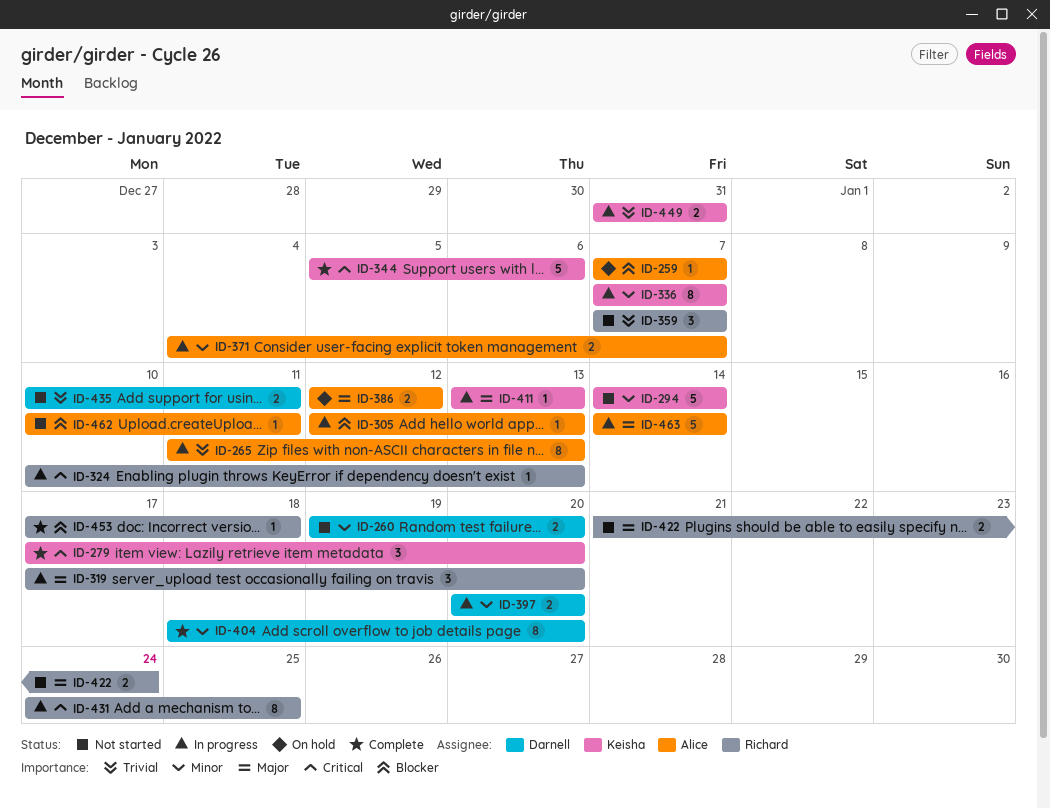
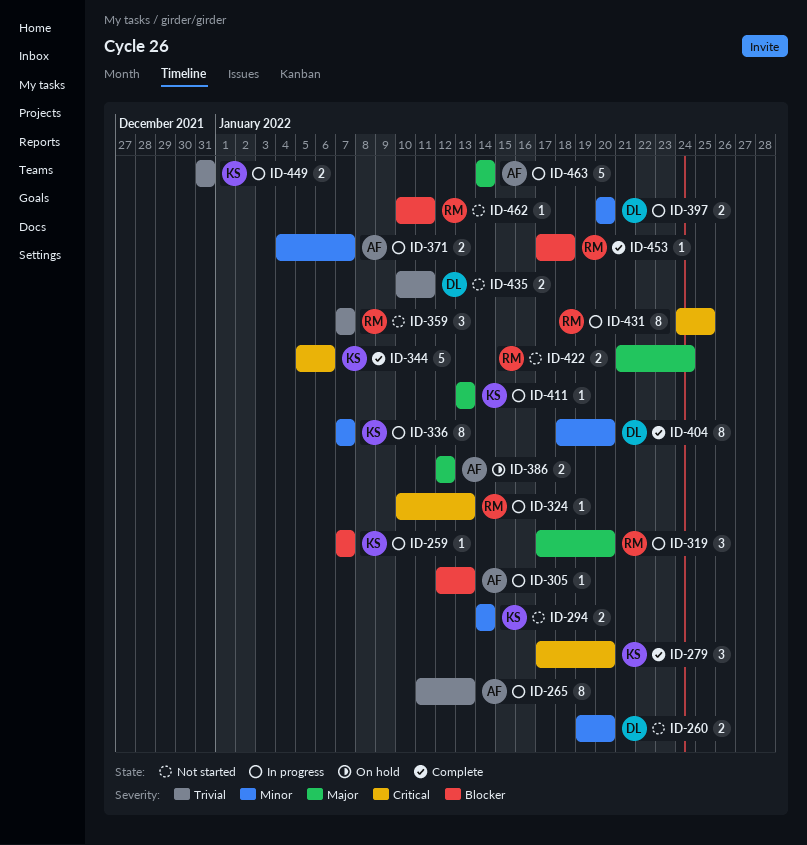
ID-259, status: On hold -> In progress
ID-259, owner: Alice -> Keisha
ID-294, estimate: 5 -> 2
ID-462, owner: Alice -> Richard

